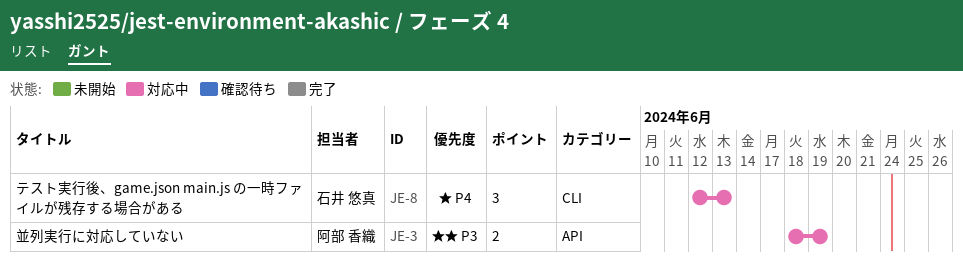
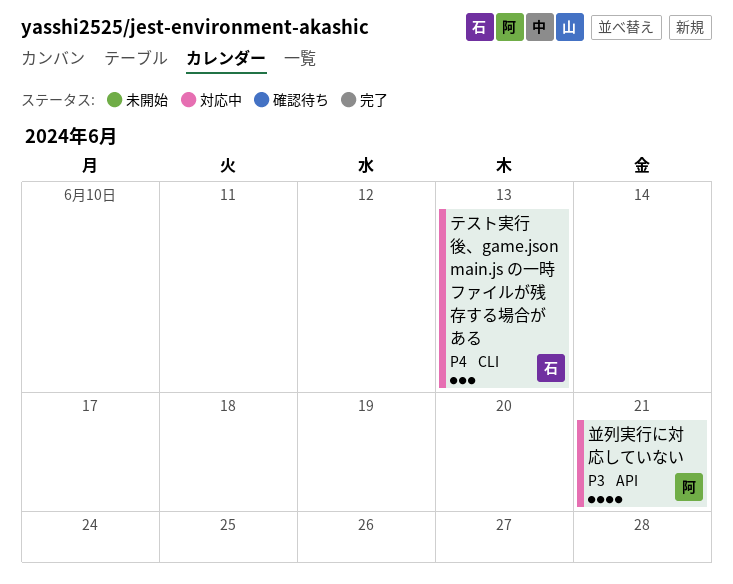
並列実行に対応していない, estimate: 2 -> 4
並列実行に対応していない, due: Jun 19 -> Jun 21

